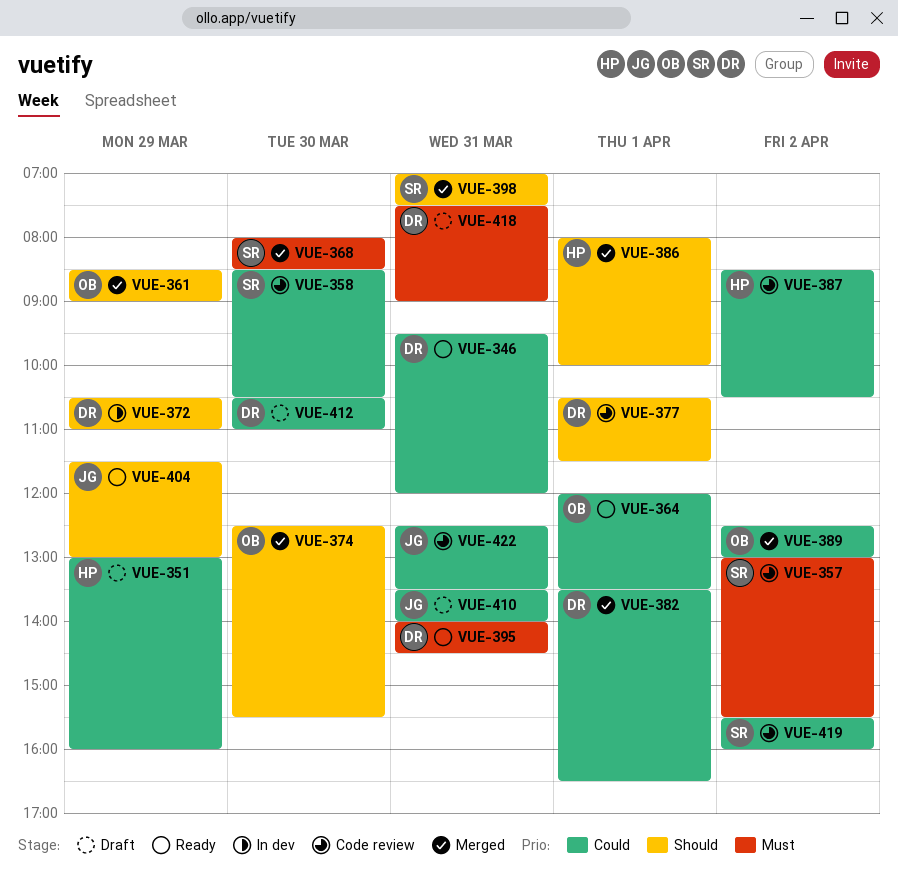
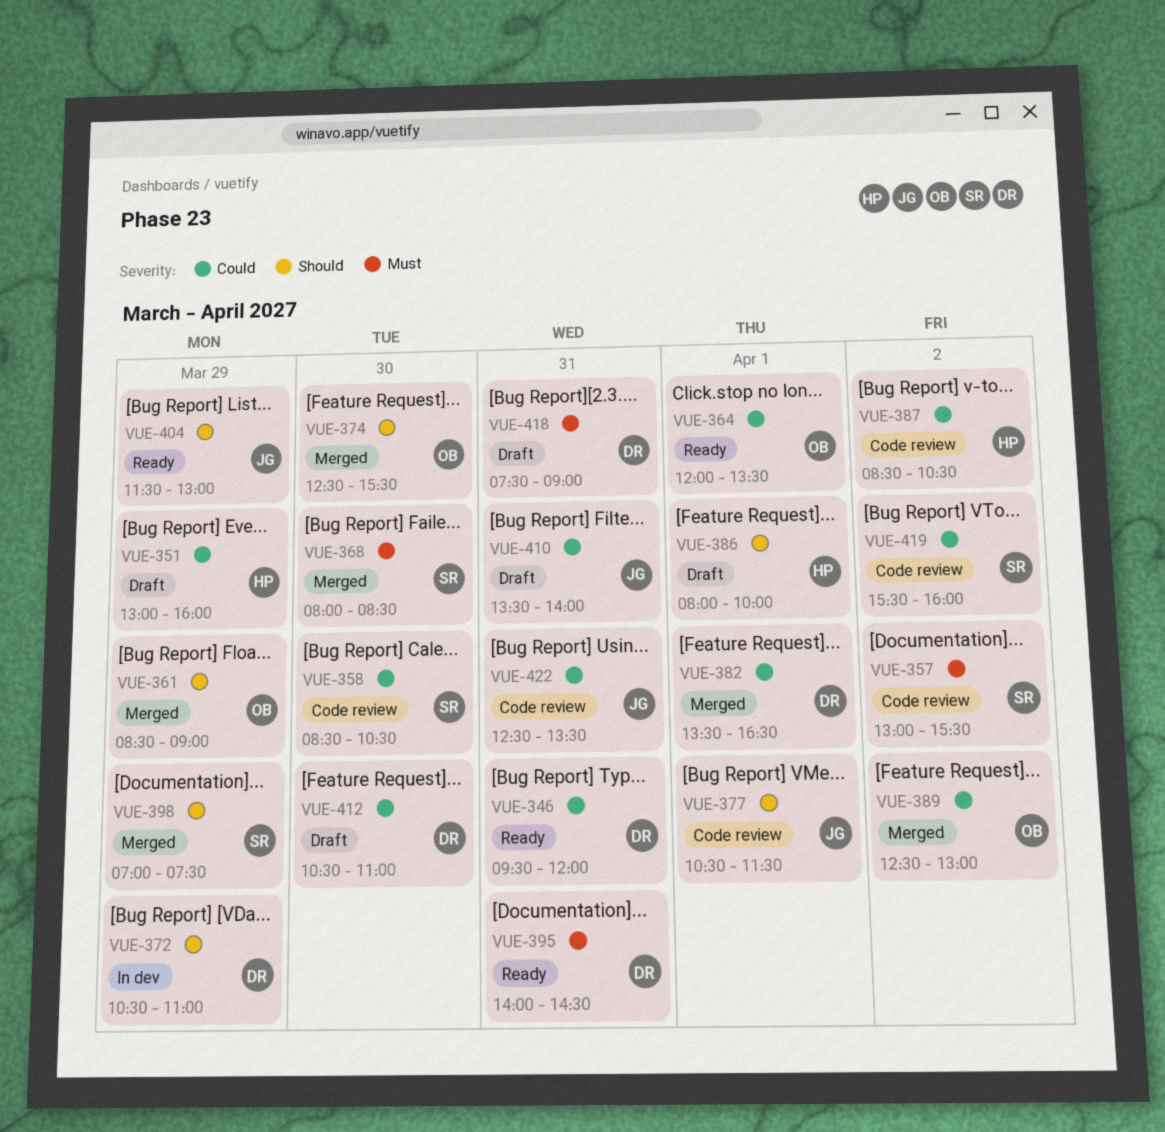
VUE-377, owner: DR -> JG
VUE-386, status: Merged -> Draft
VUE-398, day: Mar 31 -> Mar 29

